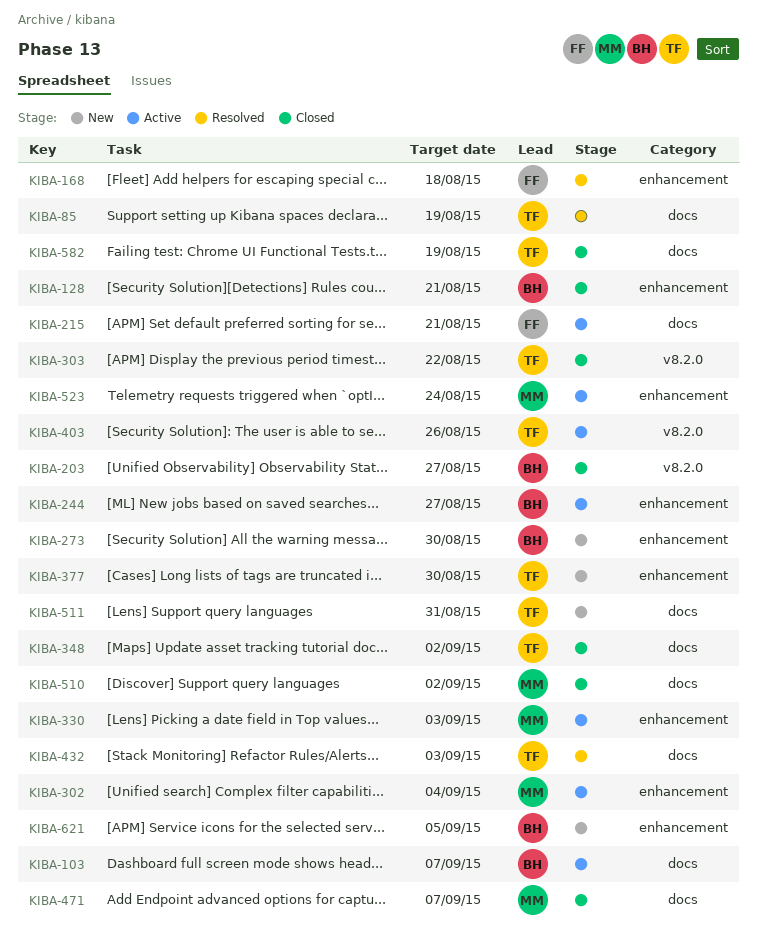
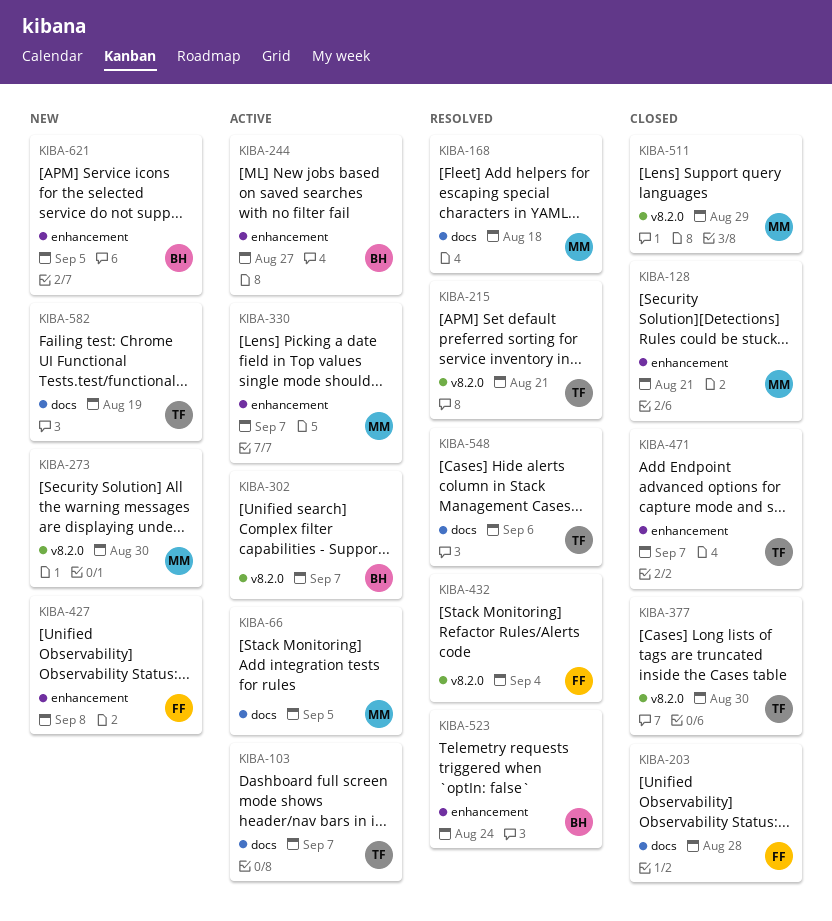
KIBA-66: none -> present
KIBA-85: present -> none
KIBA-103, owner: BH -> TF
KIBA-128, owner: BH -> MM
KIBA-168, owner: FF -> MM
KIBA-168, label: enhancement -> docs
KIBA-203, owner: BH -> FF
KIBA-203, label: v8.2.0 -> docs
KIBA-203, due: Aug 27 -> Aug 28
KIBA-215, status: Active -> Resolved
KIBA-215, owner: FF -> TF
KIBA-215, label: docs -> v8.2.0
KIBA-273, owner: BH -> MM
KIBA-273, label: enhancement -> v8.2.0
KIBA-302, owner: MM -> BH
KIBA-302, label: enhancement -> v8.2.0
KIBA-302, due: Sep 4 -> Sep 7
KIBA-303: present -> none
KIBA-330, due: Sep 3 -> Sep 7
KIBA-348: present -> none
KIBA-377, status: New -> Closed
KIBA-377, label: enhancement -> v8.2.0
KIBA-403: present -> none
KIBA-427: none -> present
KIBA-432, owner: TF -> FF
KIBA-432, label: docs -> v8.2.0
KIBA-432, due: Sep 3 -> Sep 4
KIBA-471, owner: MM -> TF
KIBA-471, label: docs -> enhancement
KIBA-510: present -> none
KIBA-511, status: New -> Closed
KIBA-511, owner: TF -> MM
KIBA-511, label: docs -> v8.2.0
KIBA-511, due: Aug 31 -> Aug 29
KIBA-523, status: Active -> Resolved
KIBA-523, owner: MM -> BH
KIBA-548: none -> present
KIBA-582, status: Closed -> New

